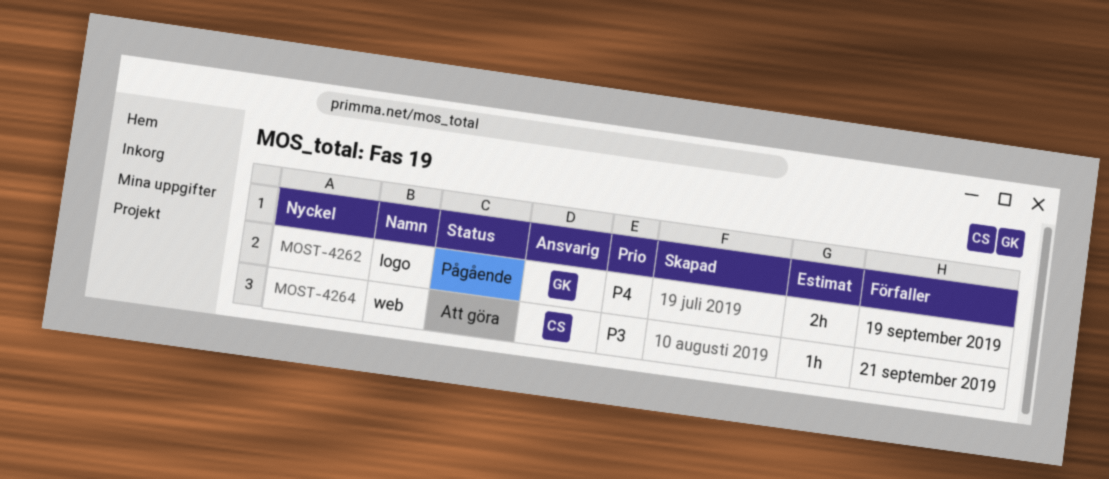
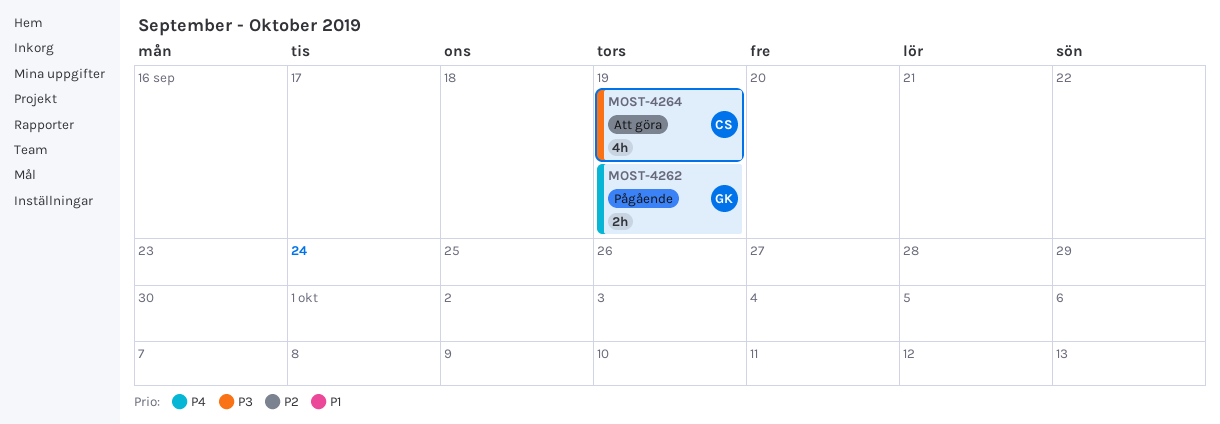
MOST-4264, estimate: 1h -> 4h
MOST-4264, due: Sep 21 -> Sep 19

